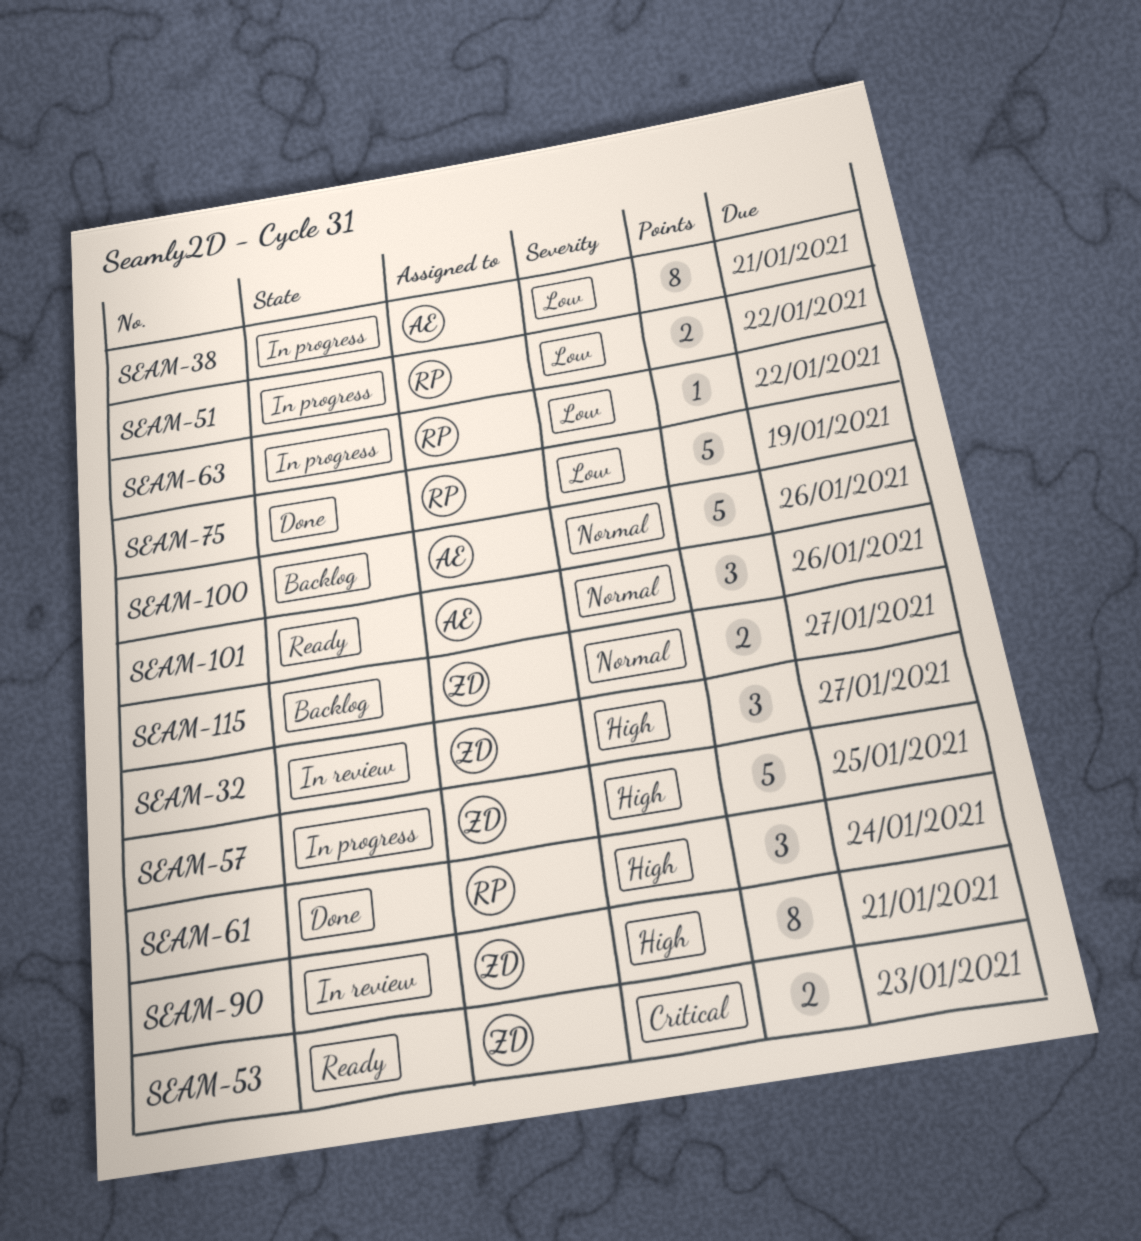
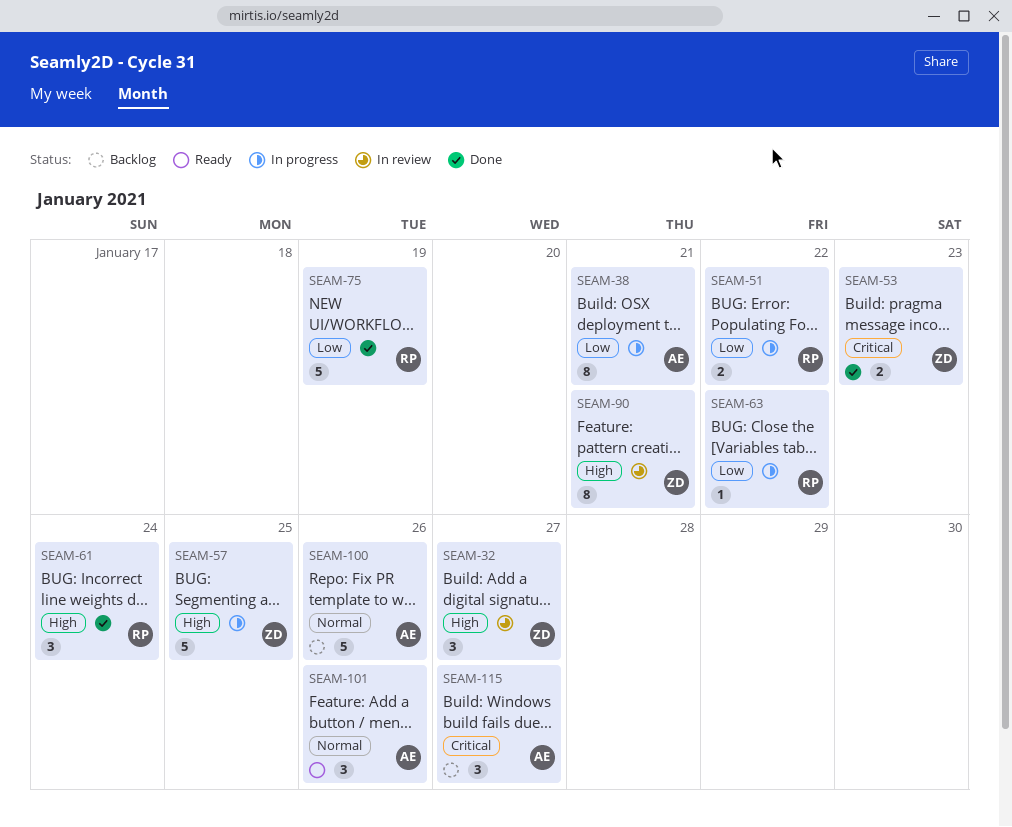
SEAM-53, status: Ready -> Done
SEAM-115, owner: ZD -> AE
SEAM-115, priority: Normal -> Critical
SEAM-115, estimate: 2 -> 3

